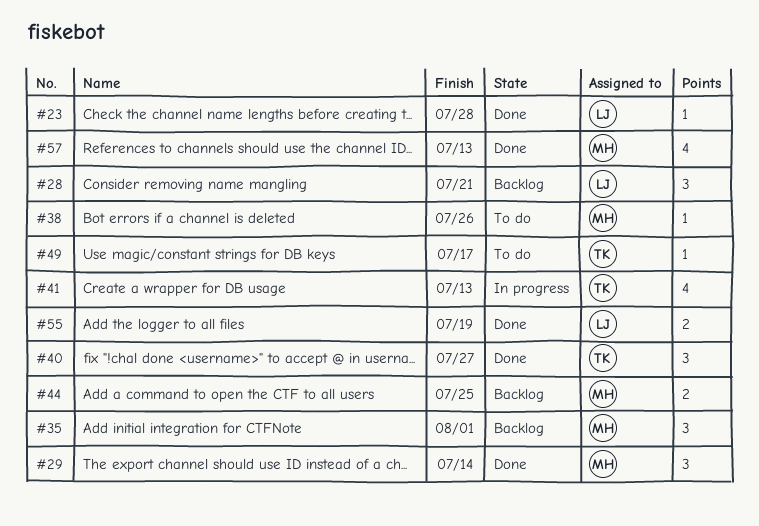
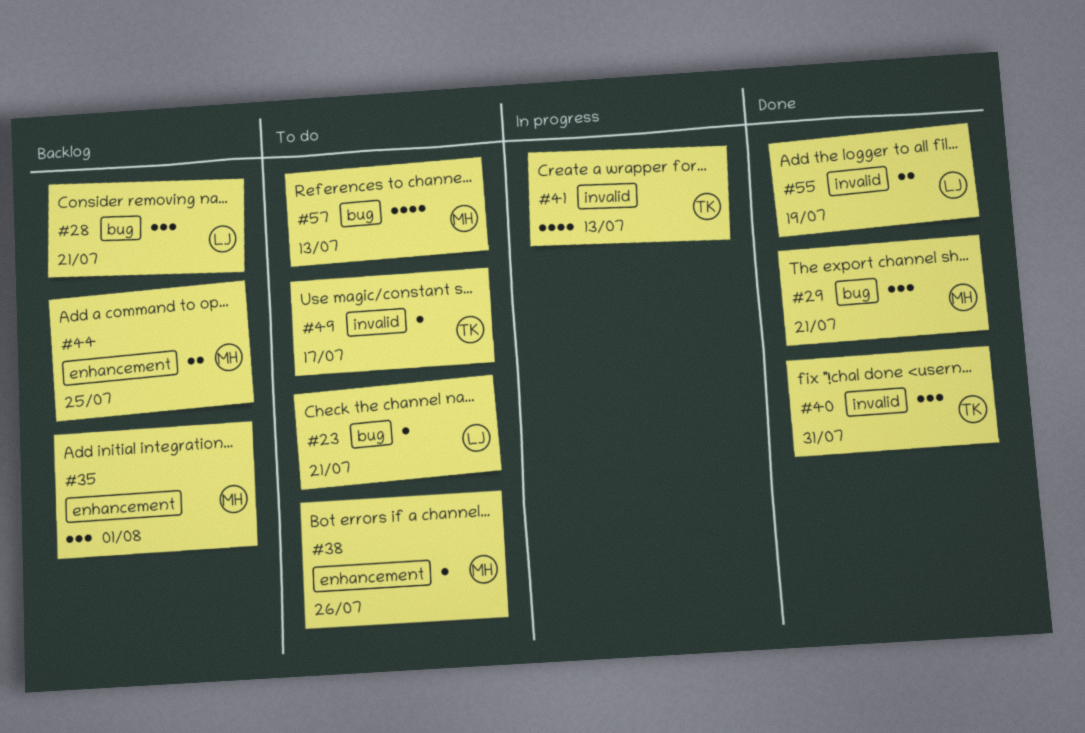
#23, status: Done -> To do
#23, due: Jul 28 -> Jul 21
#29, due: Jul 14 -> Jul 21
#40, due: Jul 27 -> Jul 31
#57, status: Done -> To do

